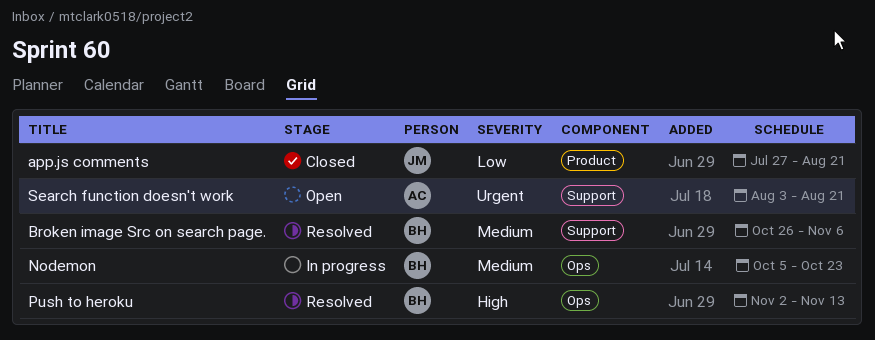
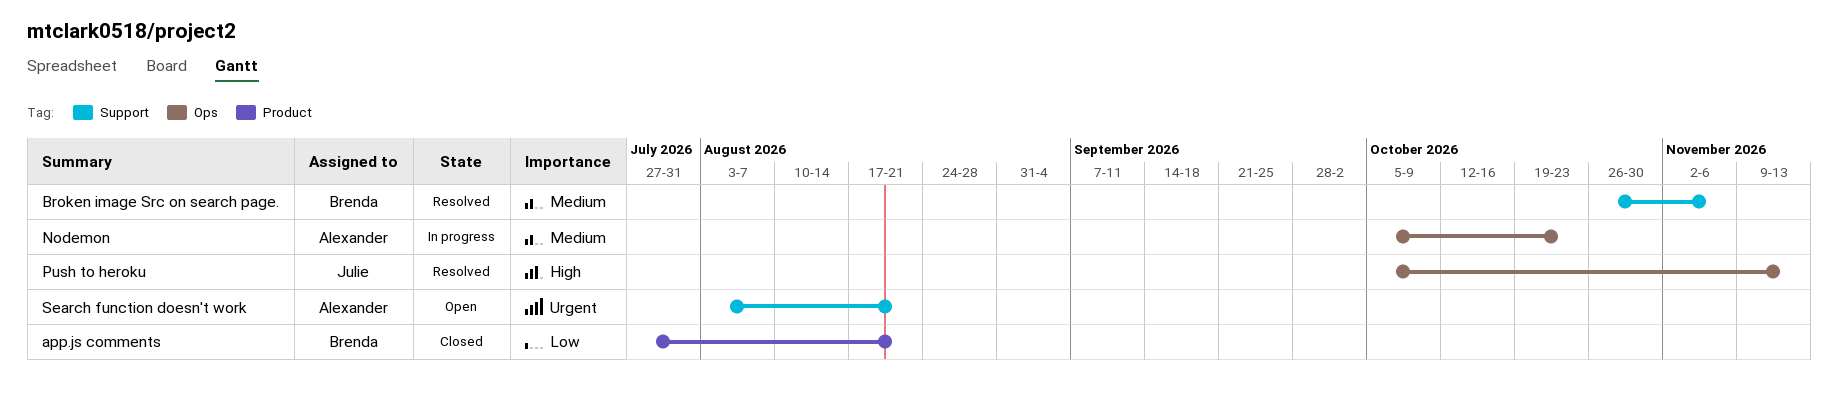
app.js comments, owner: Julie -> Brenda
Nodemon, owner: Brenda -> Alexander
Push to heroku, owner: Brenda -> Julie
Push to heroku, start: Nov 2 -> Oct 5

